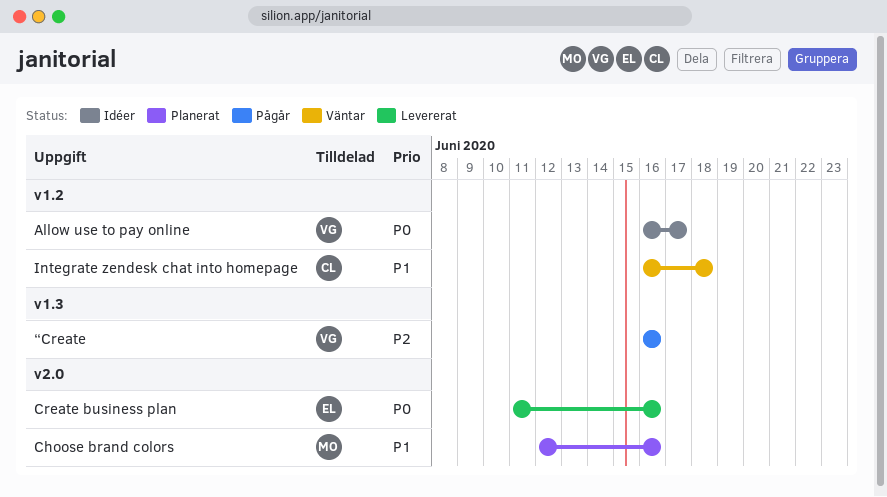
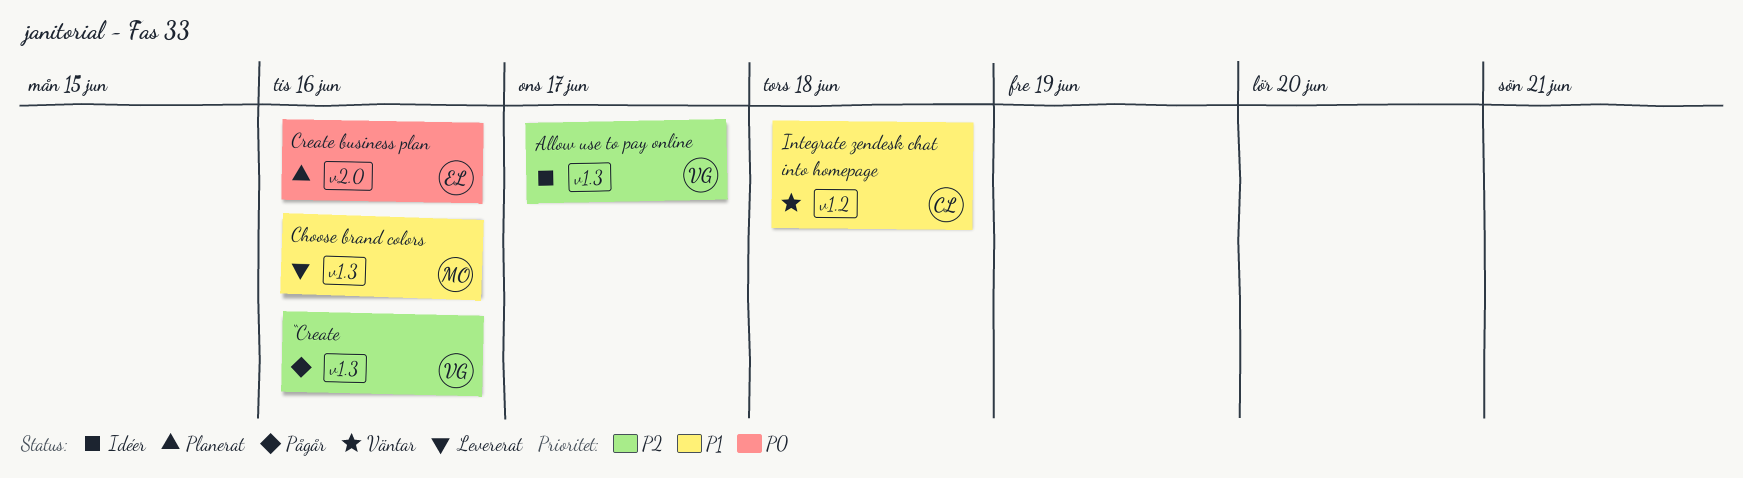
Allow use to pay online, priority: P0 -> P2
Allow use to pay online, label: v1.2 -> v1.3
Choose brand colors, status: Planerat -> Levererat
Choose brand colors, label: v2.0 -> v1.3
Create business plan, status: Levererat -> Planerat

